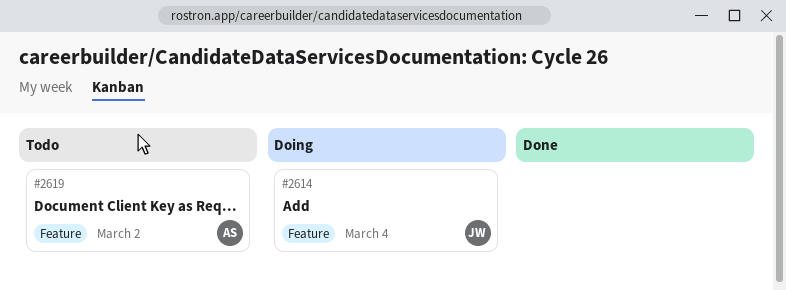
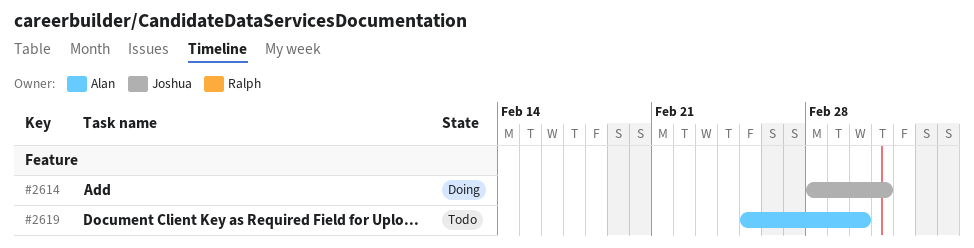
#2614, due: Mar 4 -> Mar 3

